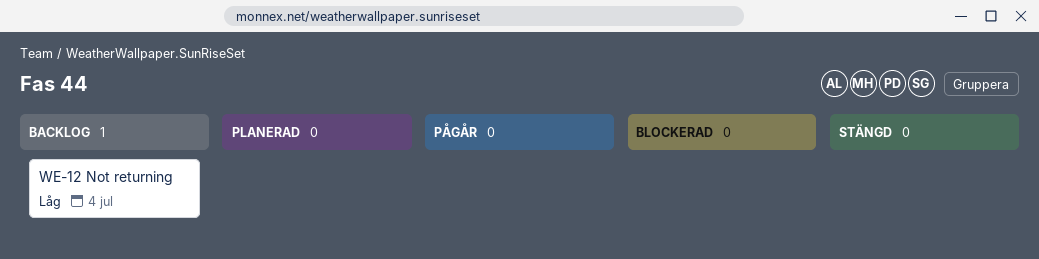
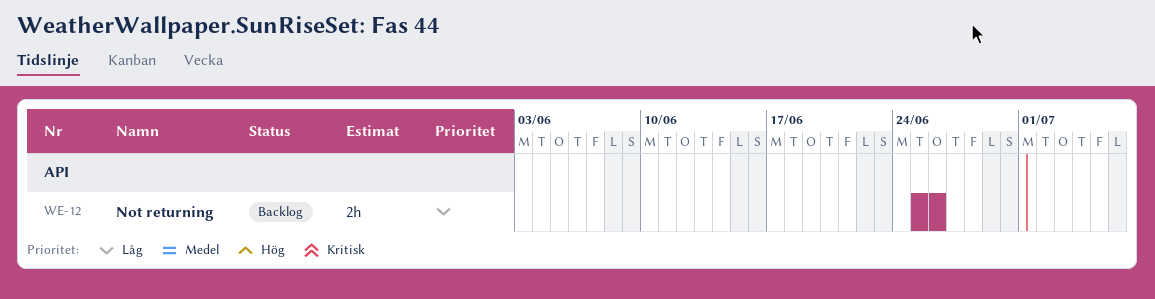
WE-12, due: Jul 4 -> Jun 26

